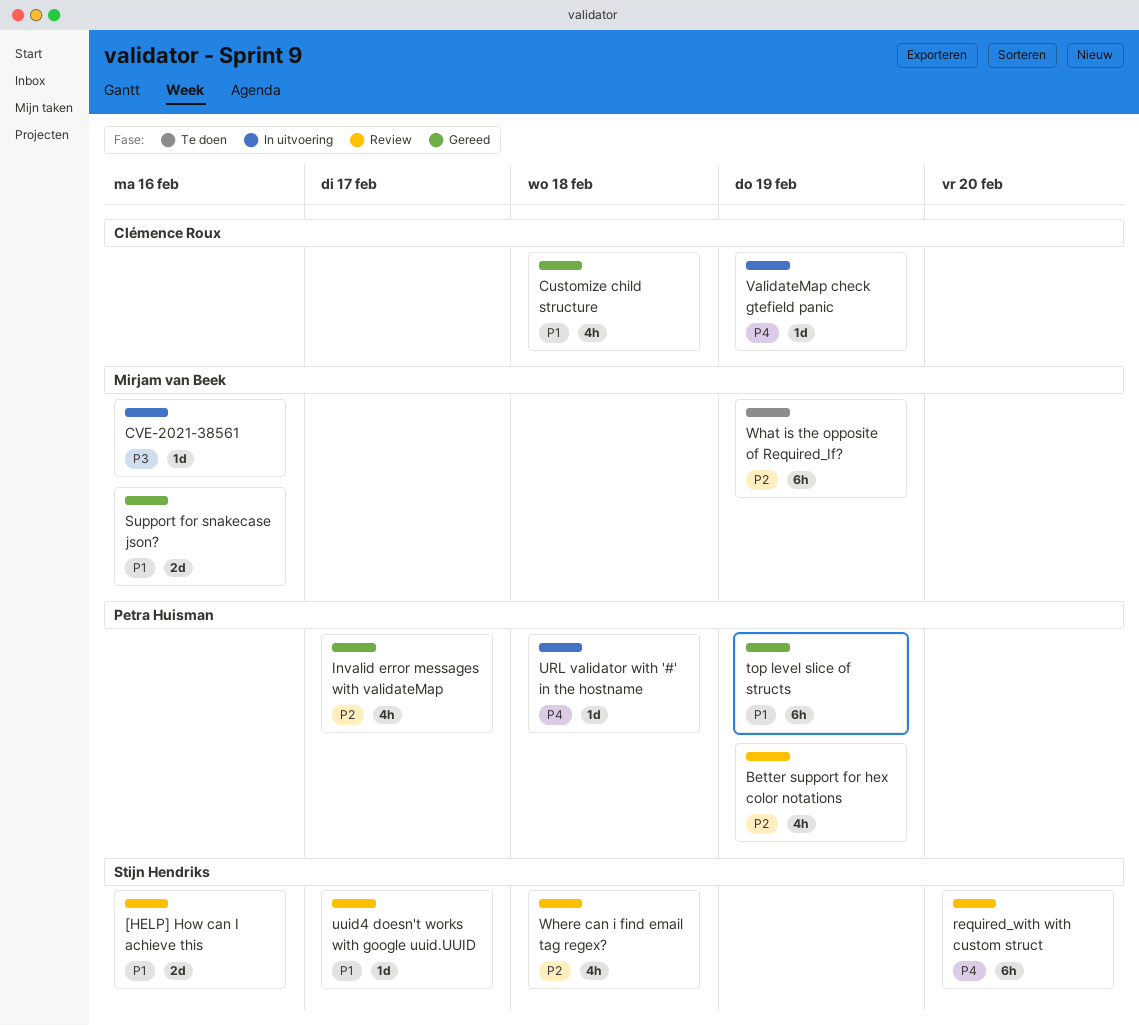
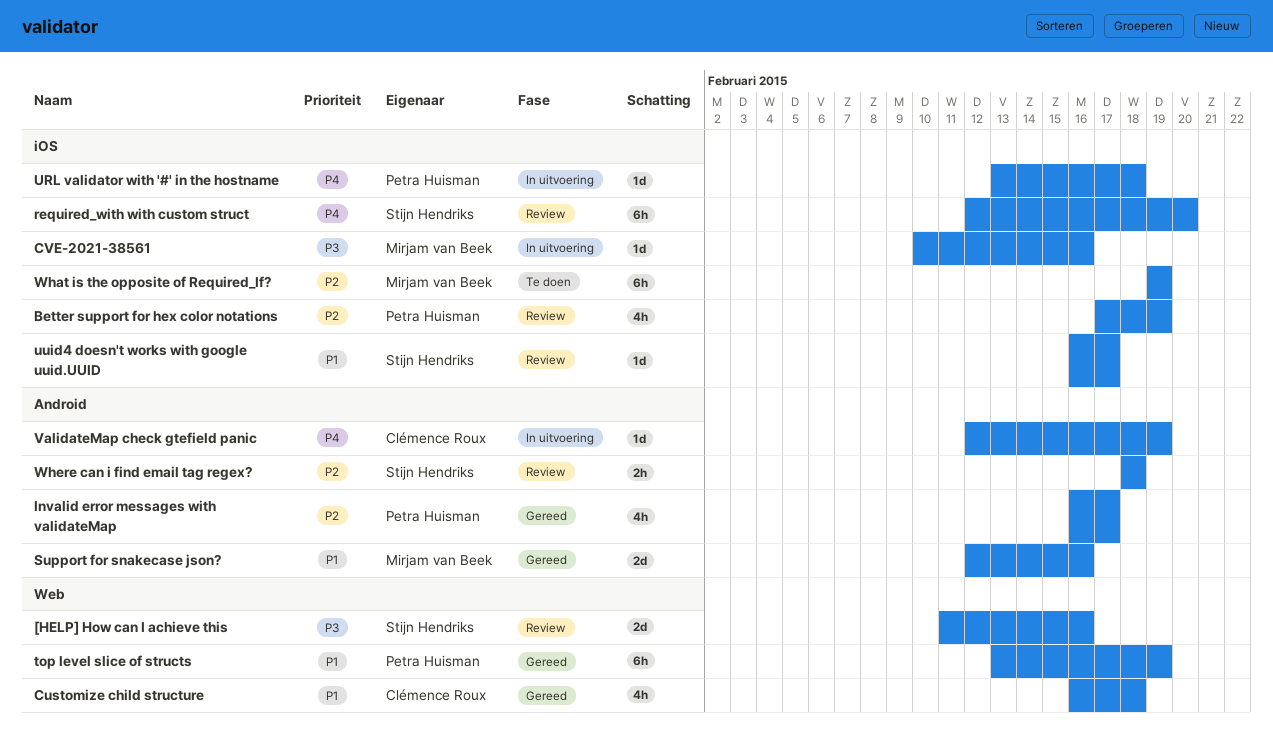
[HELP] How can I achieve this, priority: P1 -> P3
Where can i find email tag regex?, estimate: 4h -> 2h

